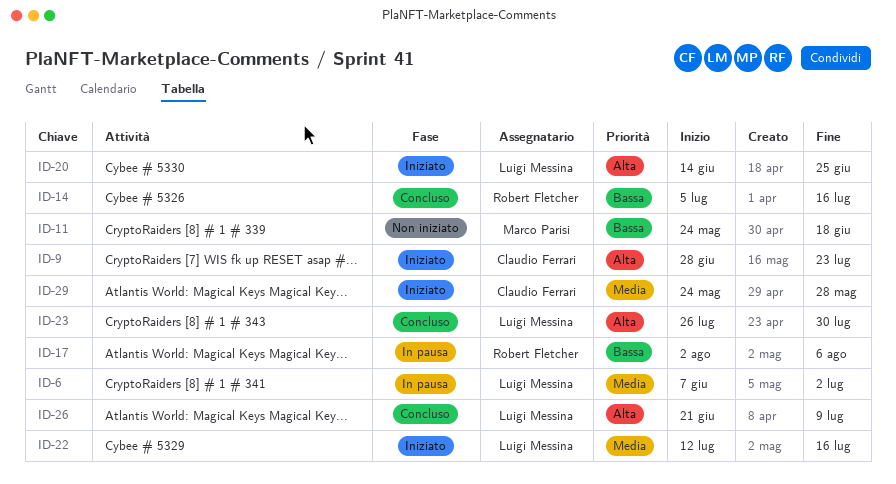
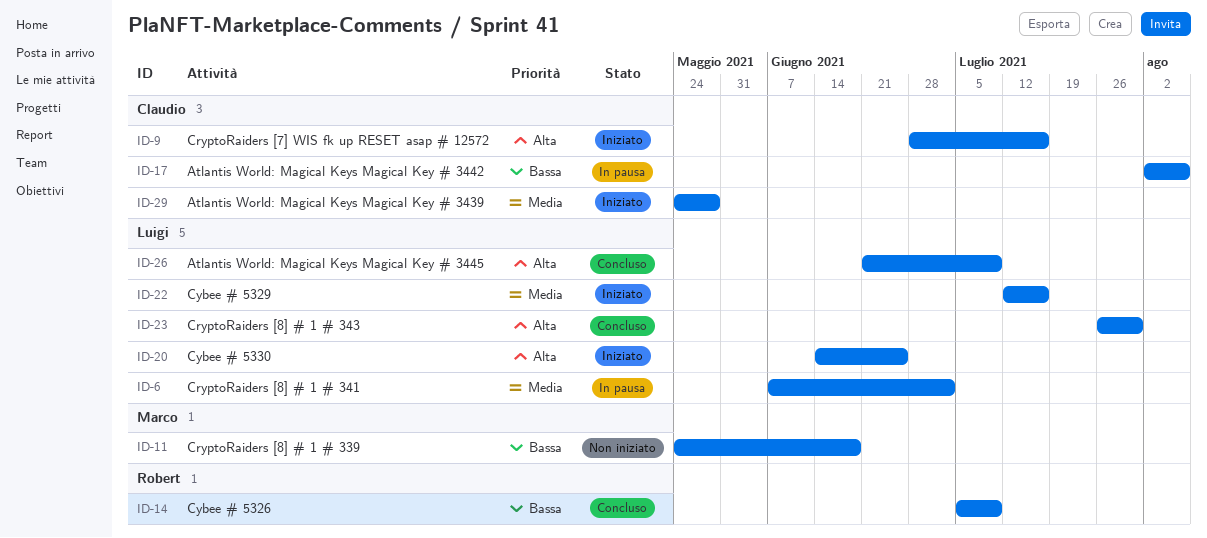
ID-9, due: Jul 23 -> Jul 16
ID-14, due: Jul 16 -> Jul 9
ID-17, owner: Robert Fletcher -> Claudio Ferrari

